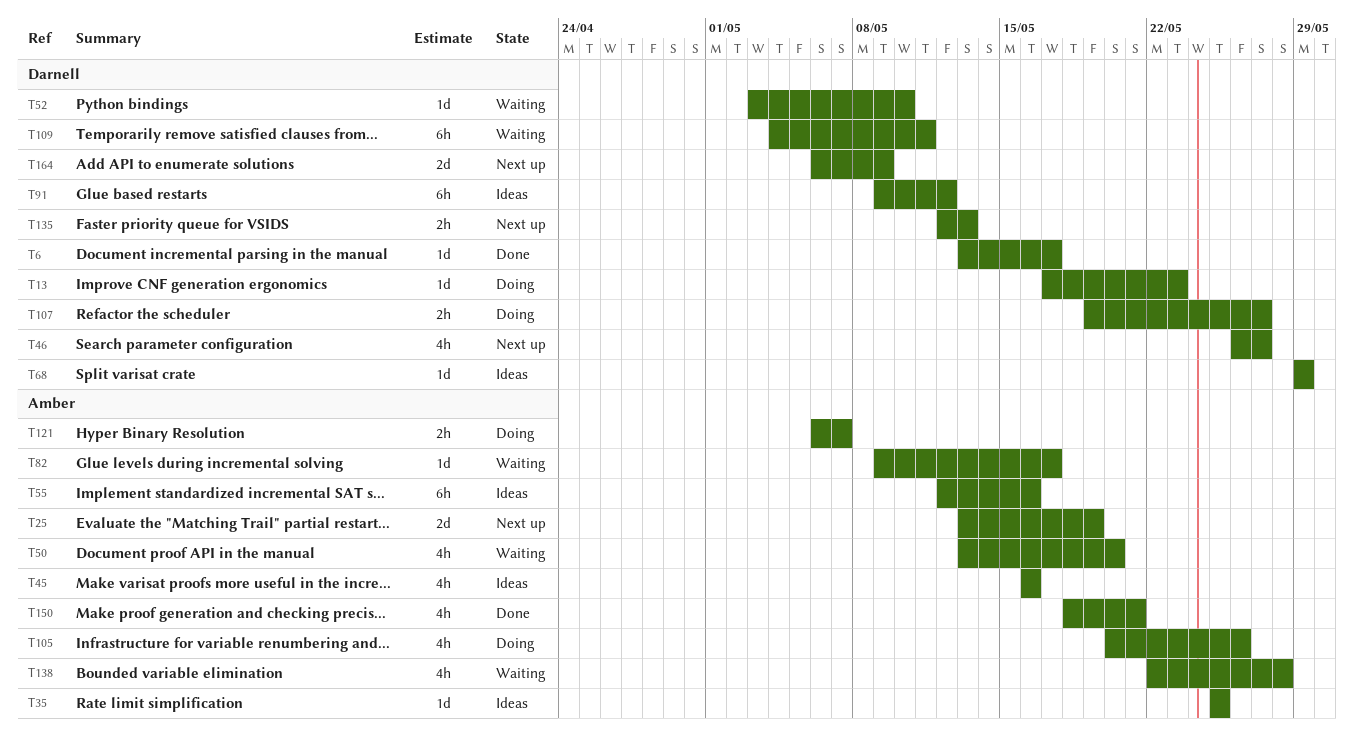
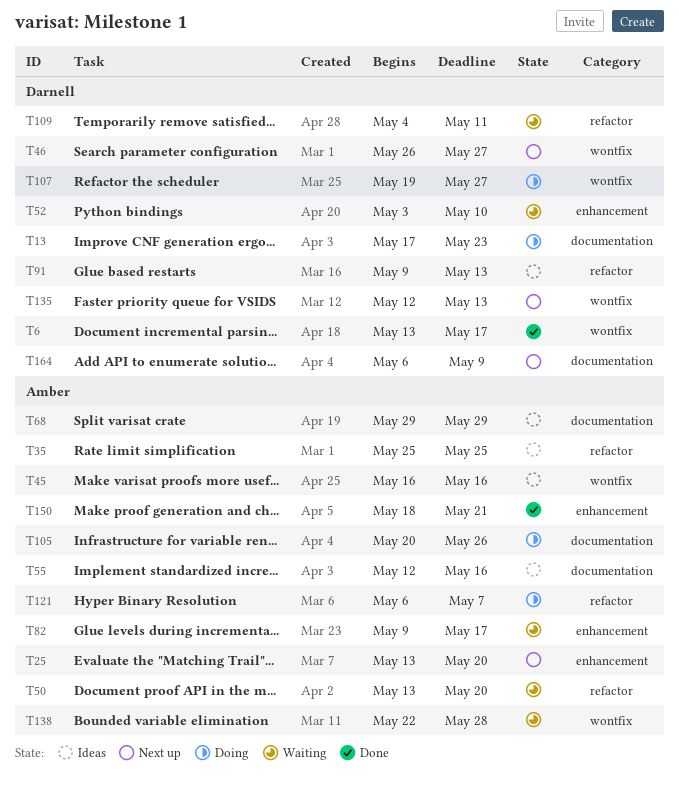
T25, due: May 19 -> May 20
T68, owner: Darnell -> Amber
T91, due: May 12 -> May 13

